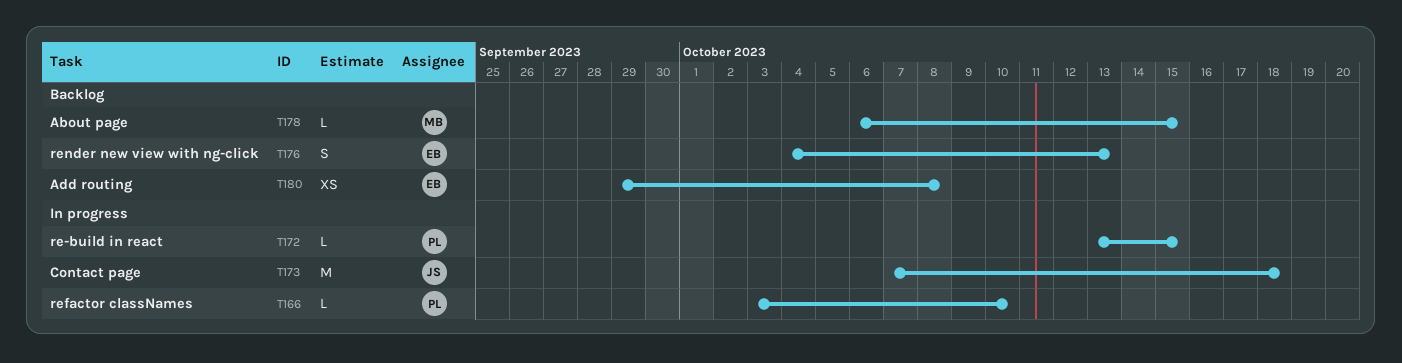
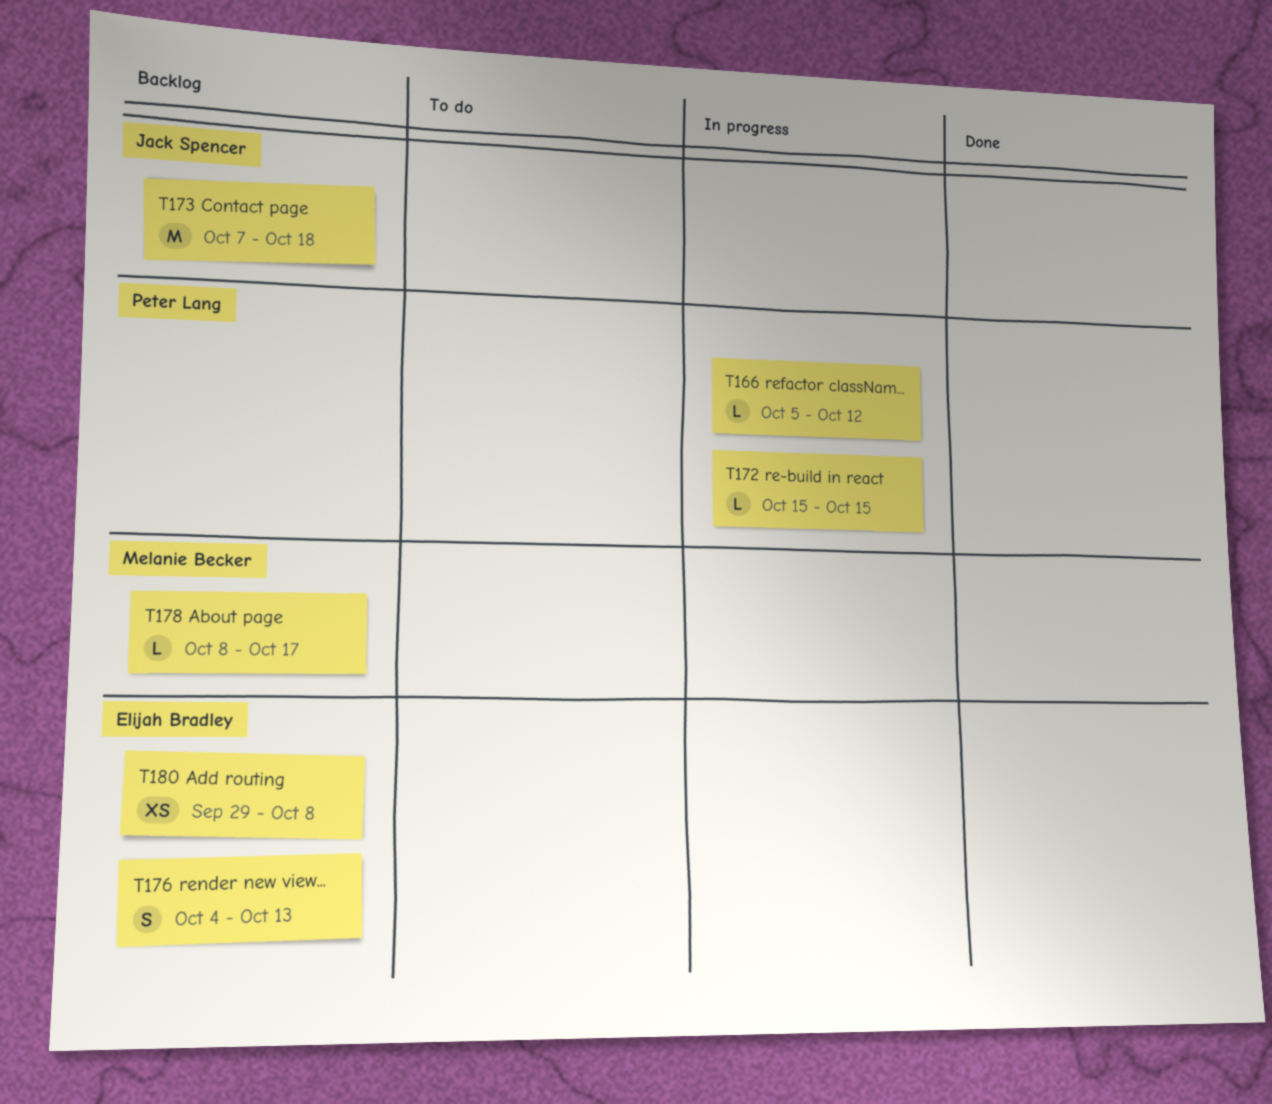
T166, start: Oct 3 -> Oct 5
T166, due: Oct 10 -> Oct 12
T172, start: Oct 13 -> Oct 15
T173, status: In progress -> Backlog
T178, start: Oct 6 -> Oct 8
T178, due: Oct 15 -> Oct 17

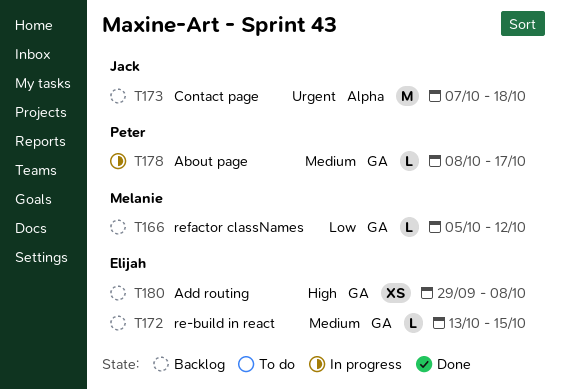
T166, status: In progress -> Backlog
T166, owner: Peter Lang -> Melanie Becker
T172, status: In progress -> Backlog
T172, owner: Peter Lang -> Elijah Bradley
T172, start: Oct 15 -> Oct 13
T176: present -> none
T178, status: Backlog -> In progress
T178, owner: Melanie Becker -> Peter Lang

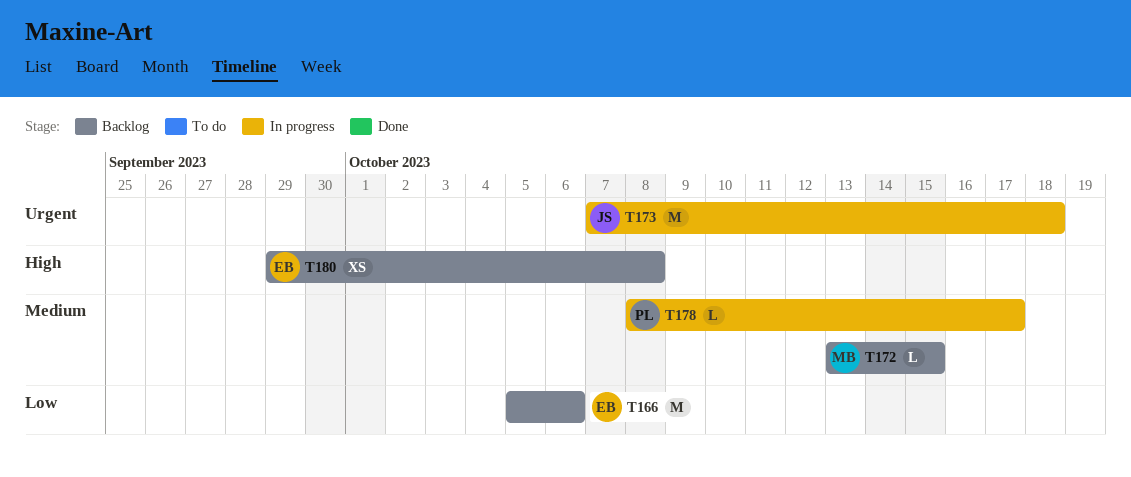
T166, owner: Melanie -> Elijah
T166, estimate: L -> M
T166, due: Oct 12 -> Oct 6
T172, owner: Elijah -> Melanie
T173, status: Backlog -> In progress

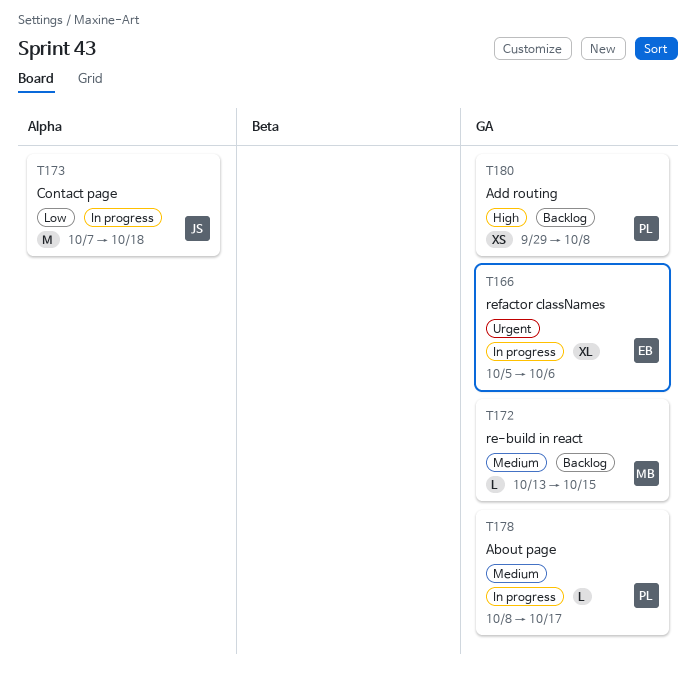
T166, status: Backlog -> In progress
T166, priority: Low -> Urgent
T166, estimate: M -> XL
T173, priority: Urgent -> Low
T180, owner: EB -> PL

